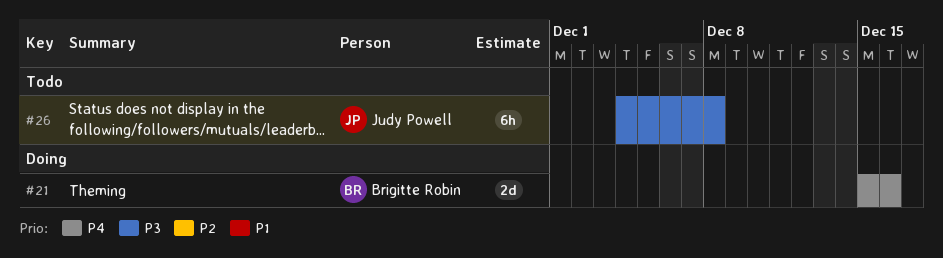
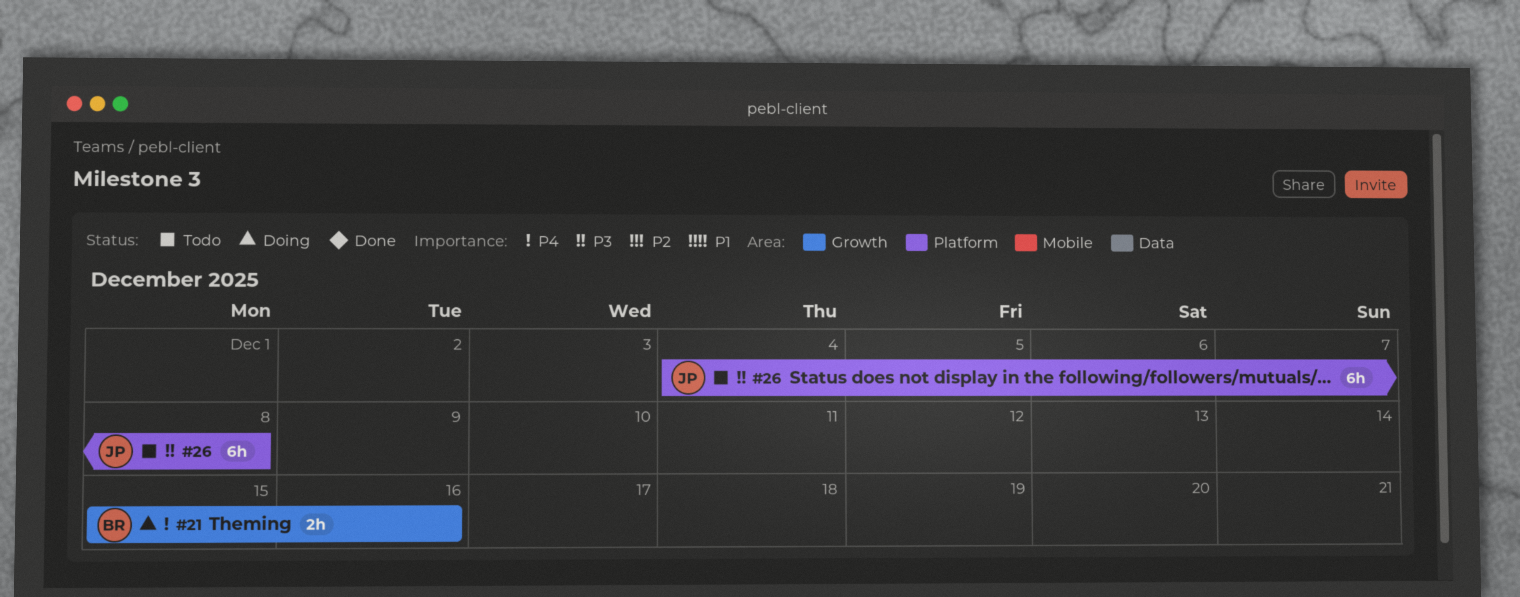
#21, estimate: 2d -> 2h

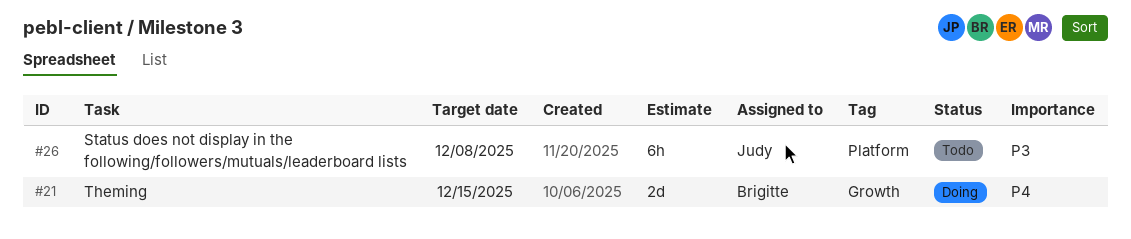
#21, estimate: 2h -> 2d
#21, due: Dec 16 -> Dec 15

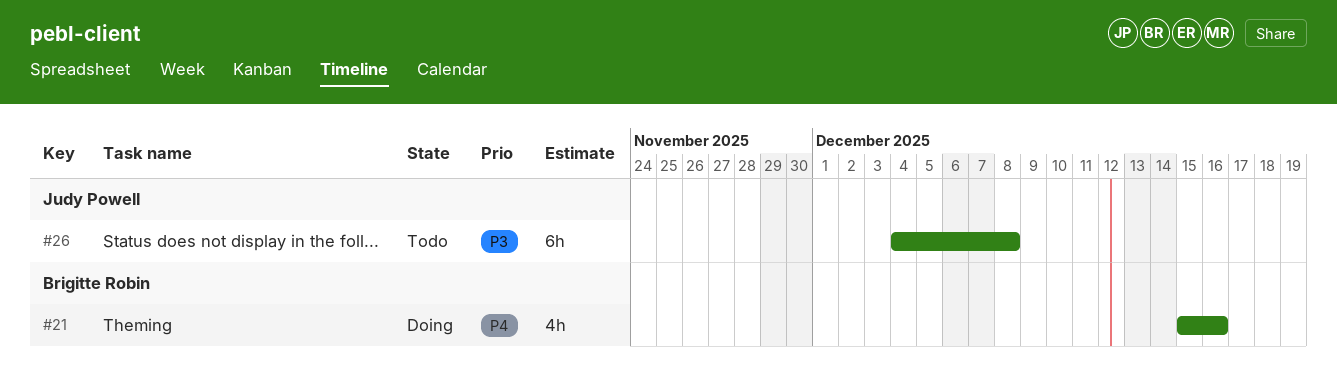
#21, estimate: 2d -> 4h
#21, due: Dec 15 -> Dec 16

